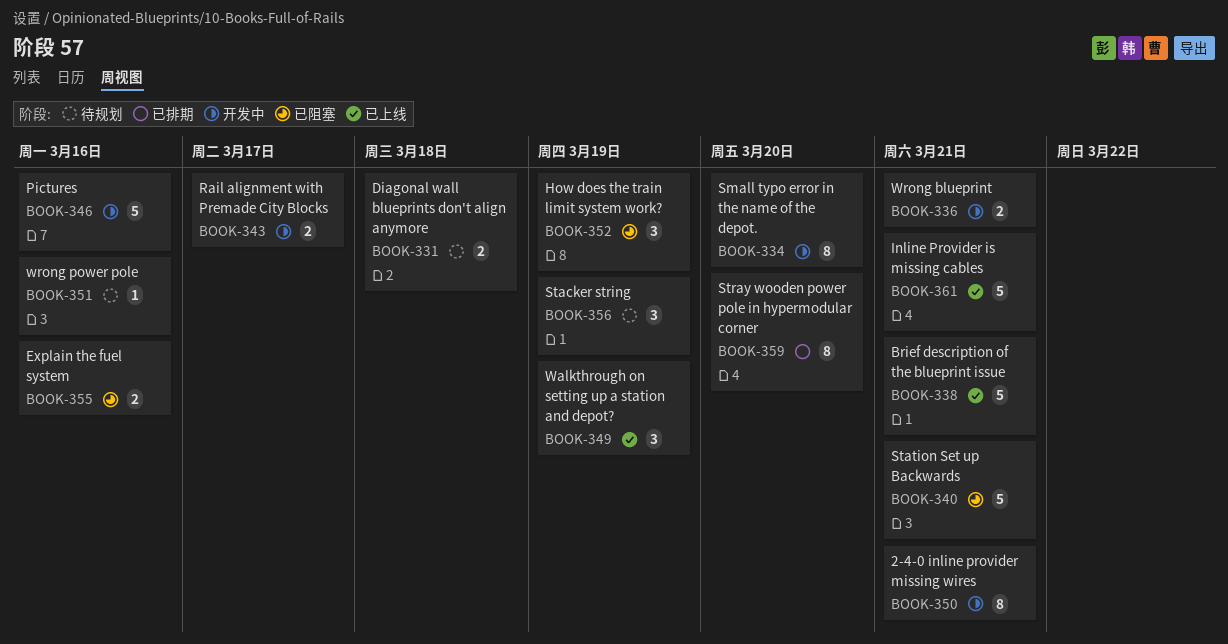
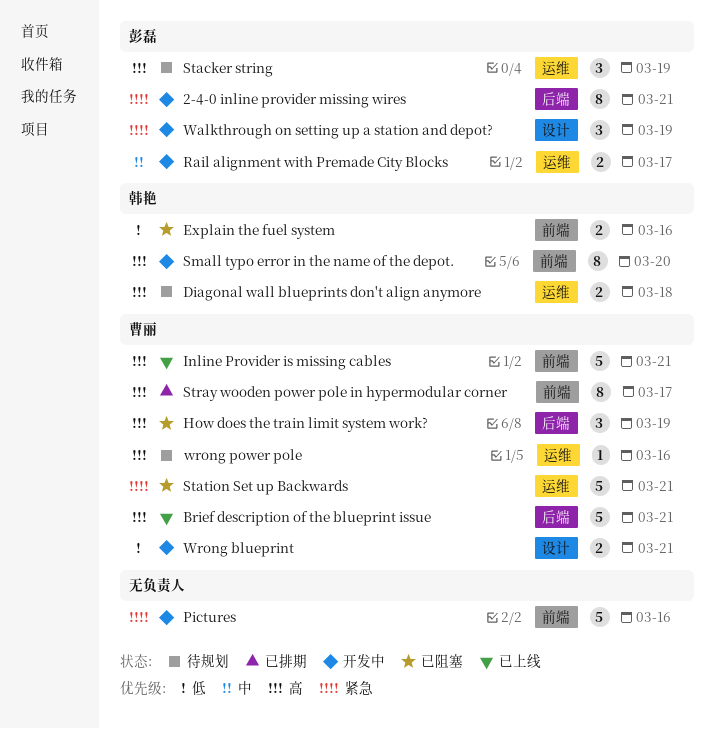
Stray wooden power pole in hypermodular corner, due: Mar 20 -> Mar 17
Walkthrough on setting up a station and depot?, status: 已上线 -> 开发中

